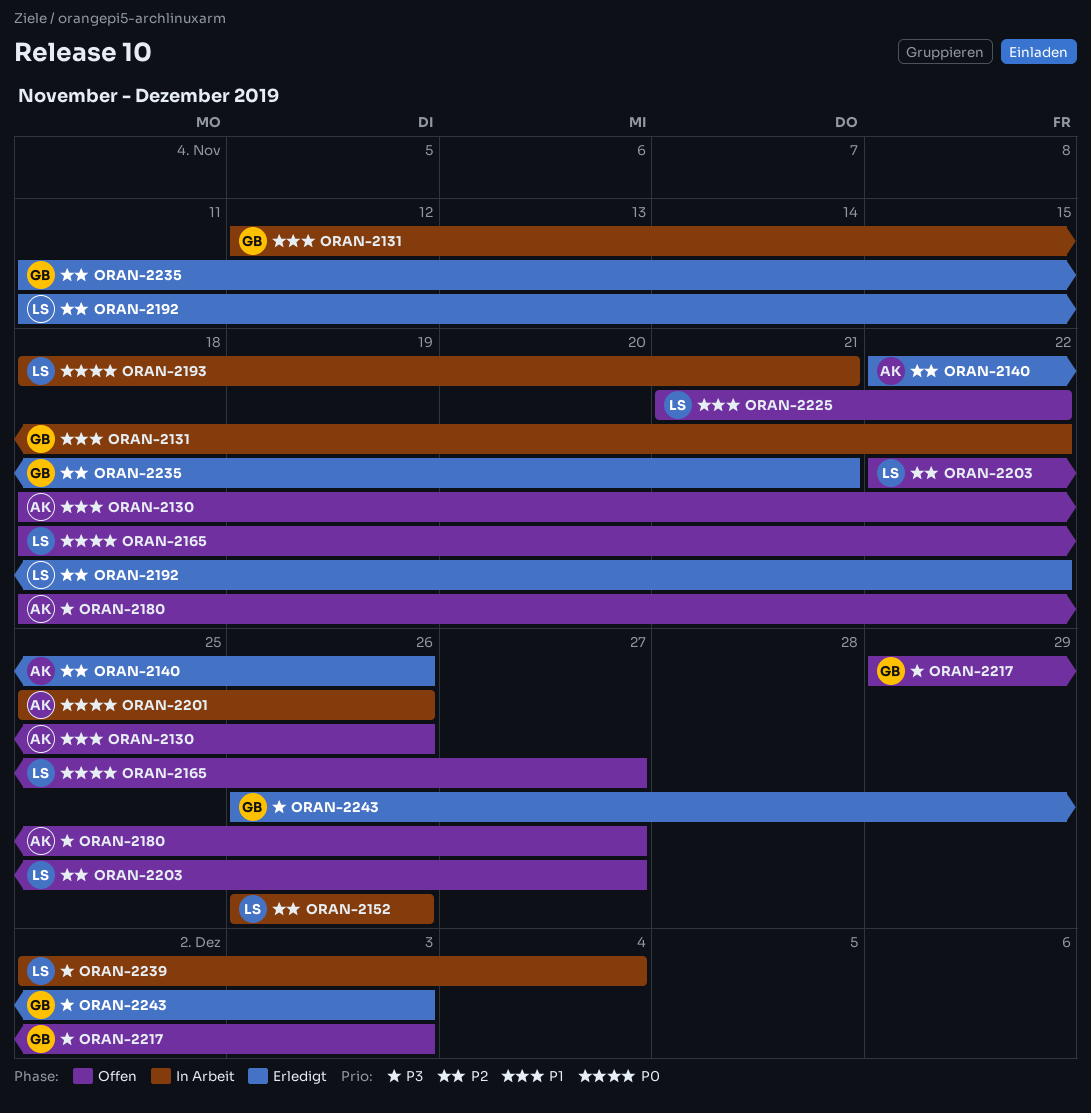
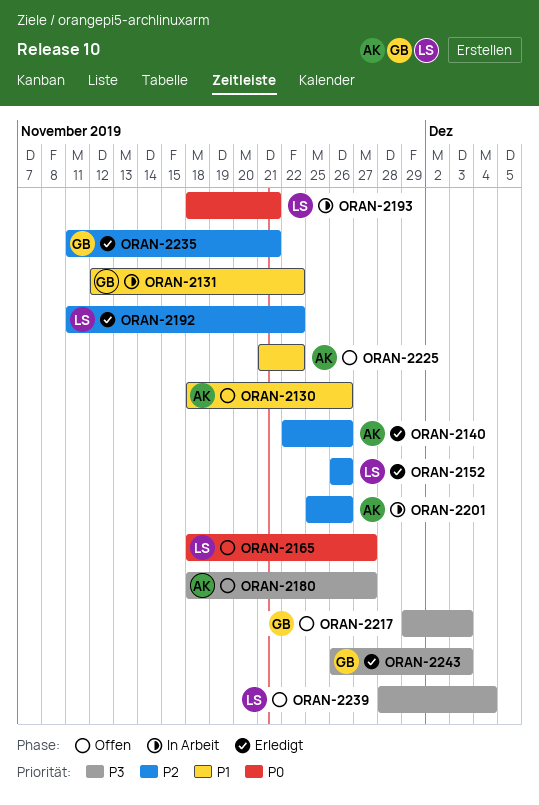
ORAN-2152, status: In Arbeit -> Erledigt
ORAN-2201, priority: P0 -> P2
ORAN-2203: present -> none
ORAN-2225, owner: LS -> AK
ORAN-2239, status: In Arbeit -> Offen
ORAN-2239, start: Dec 2 -> Nov 28

